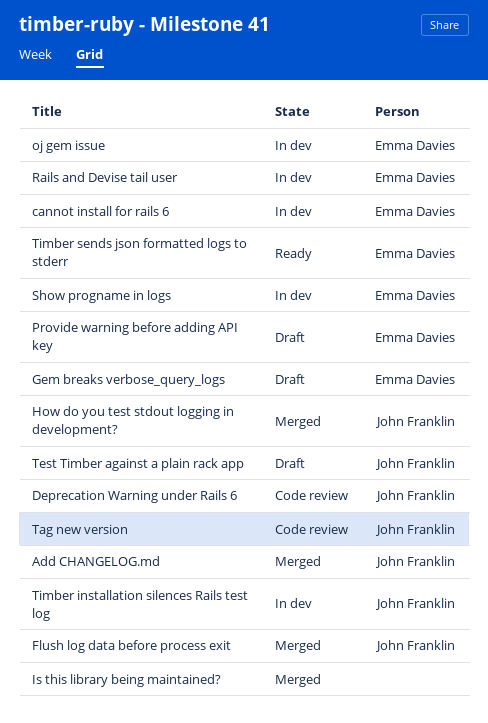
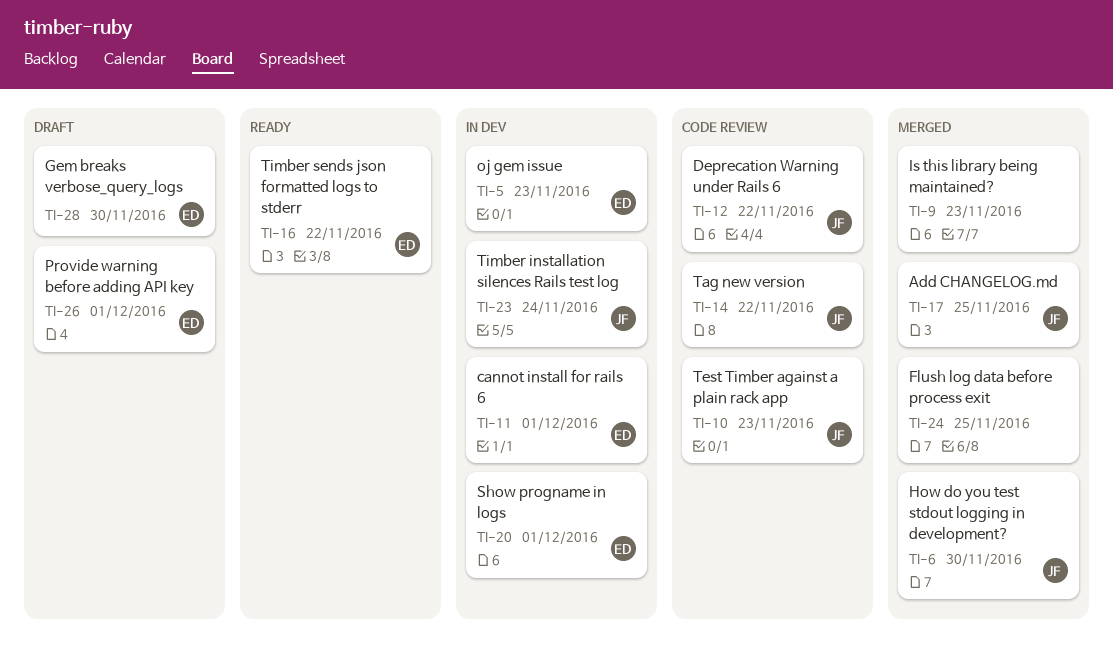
Flush log data before process exit, owner: John Franklin -> none
Rails and Devise tail user: present -> none
Test Timber against a plain rack app, status: Draft -> Code review

